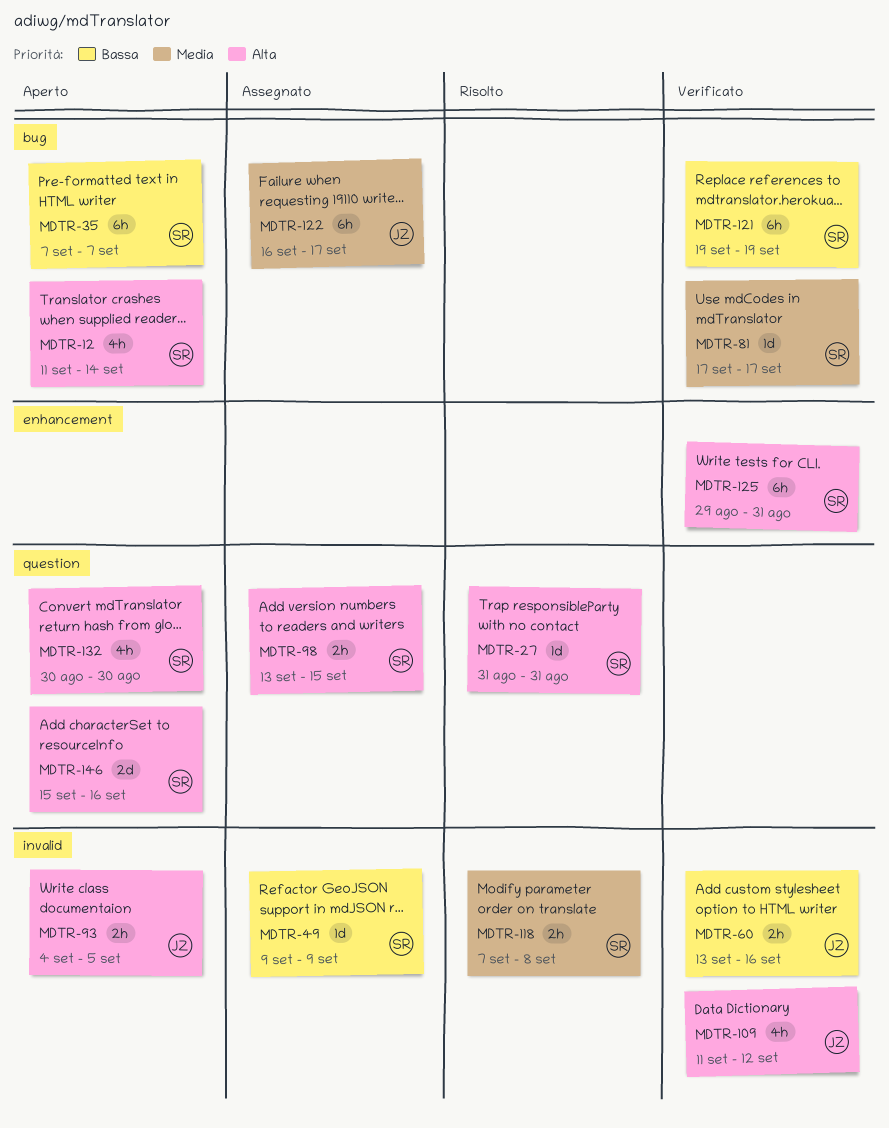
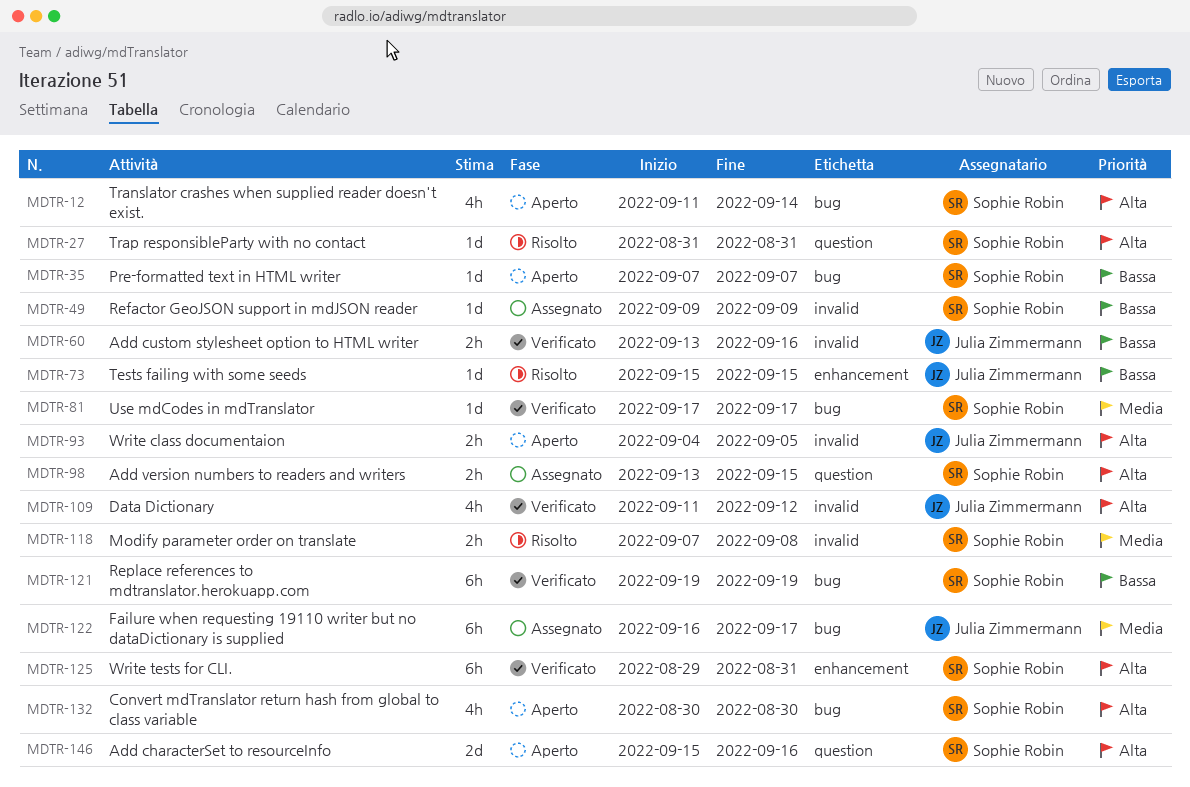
MDTR-35, estimate: 6h -> 1d
MDTR-73: none -> present
MDTR-132, label: question -> bug

